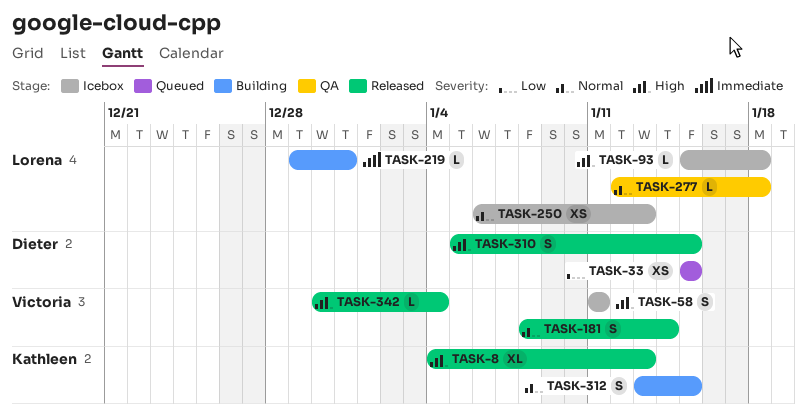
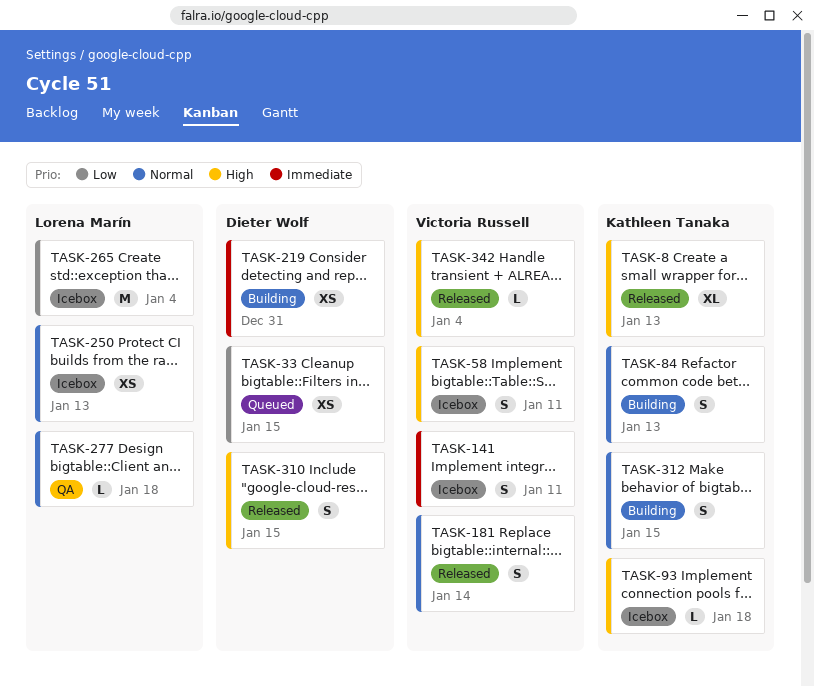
TASK-84: none -> present
TASK-93, owner: Lorena Marín -> Kathleen Tanaka
TASK-141: none -> present
TASK-219, owner: Lorena Marín -> Dieter Wolf
TASK-219, estimate: L -> XS
TASK-265: none -> present

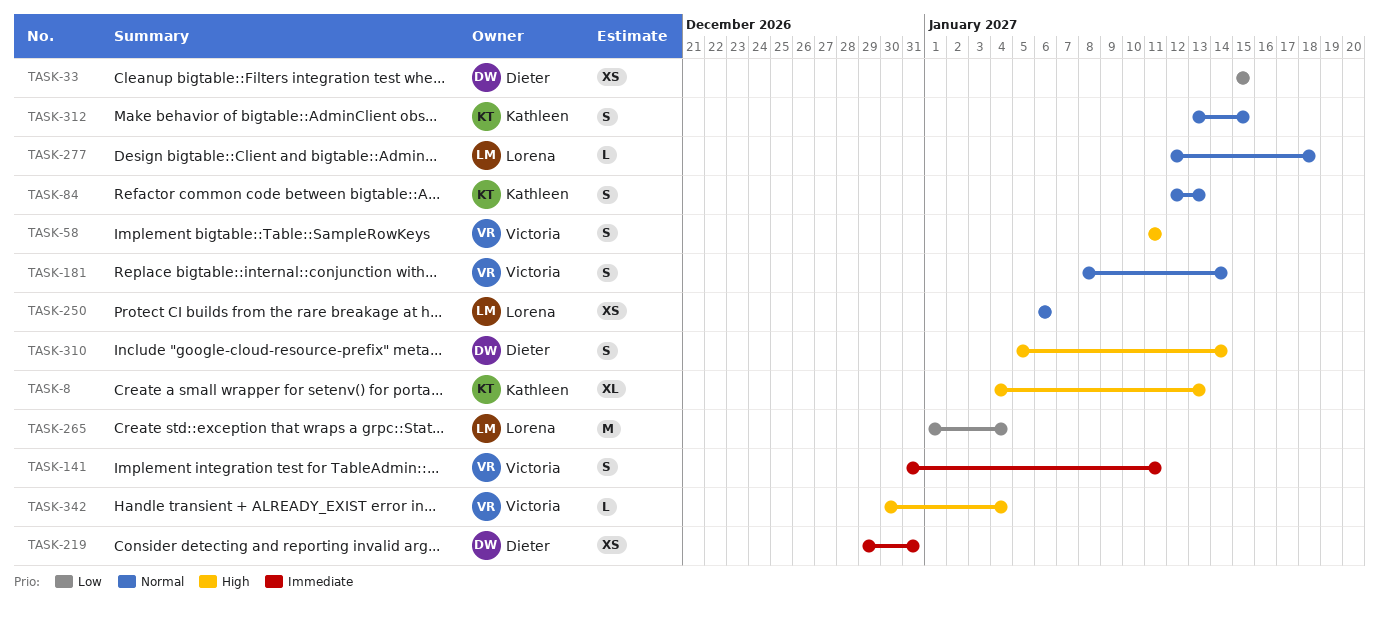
TASK-93: present -> none
TASK-250, due: Jan 13 -> Jan 6
TASK-310, due: Jan 15 -> Jan 14

